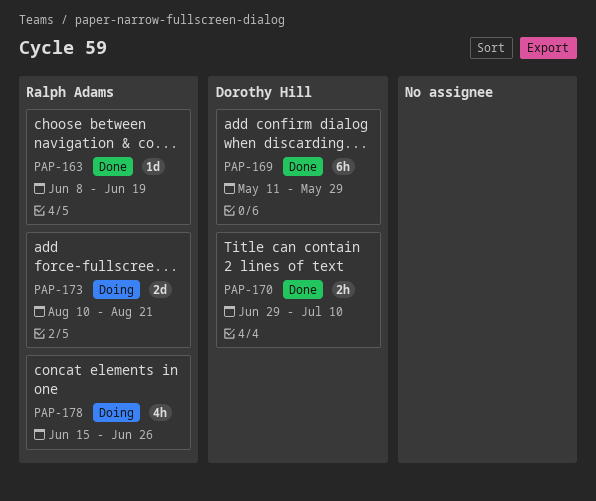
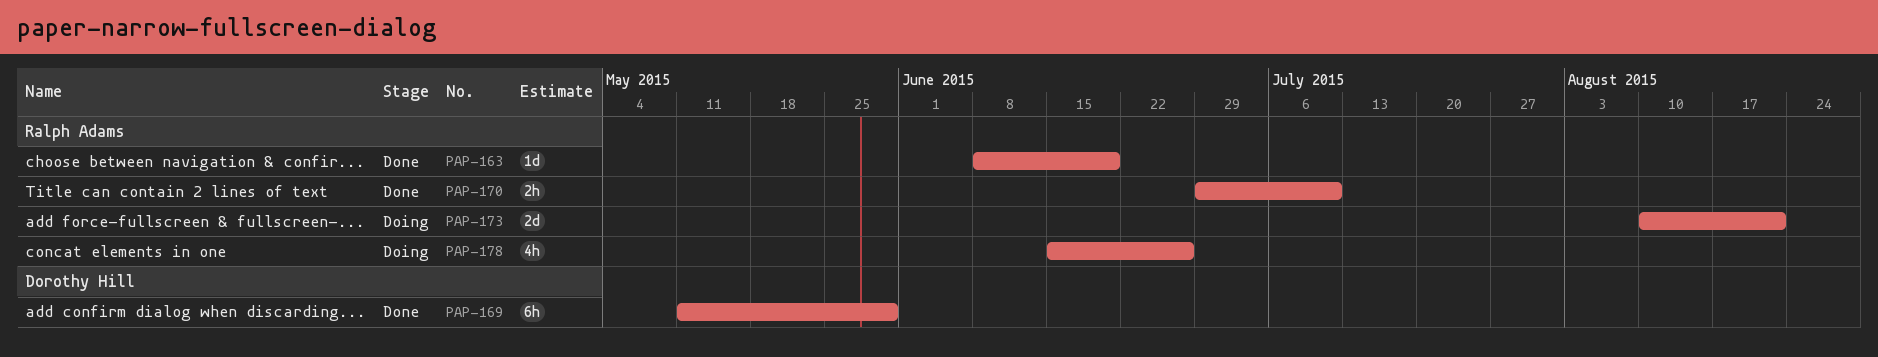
PAP-170, owner: Dorothy Hill -> Ralph Adams

